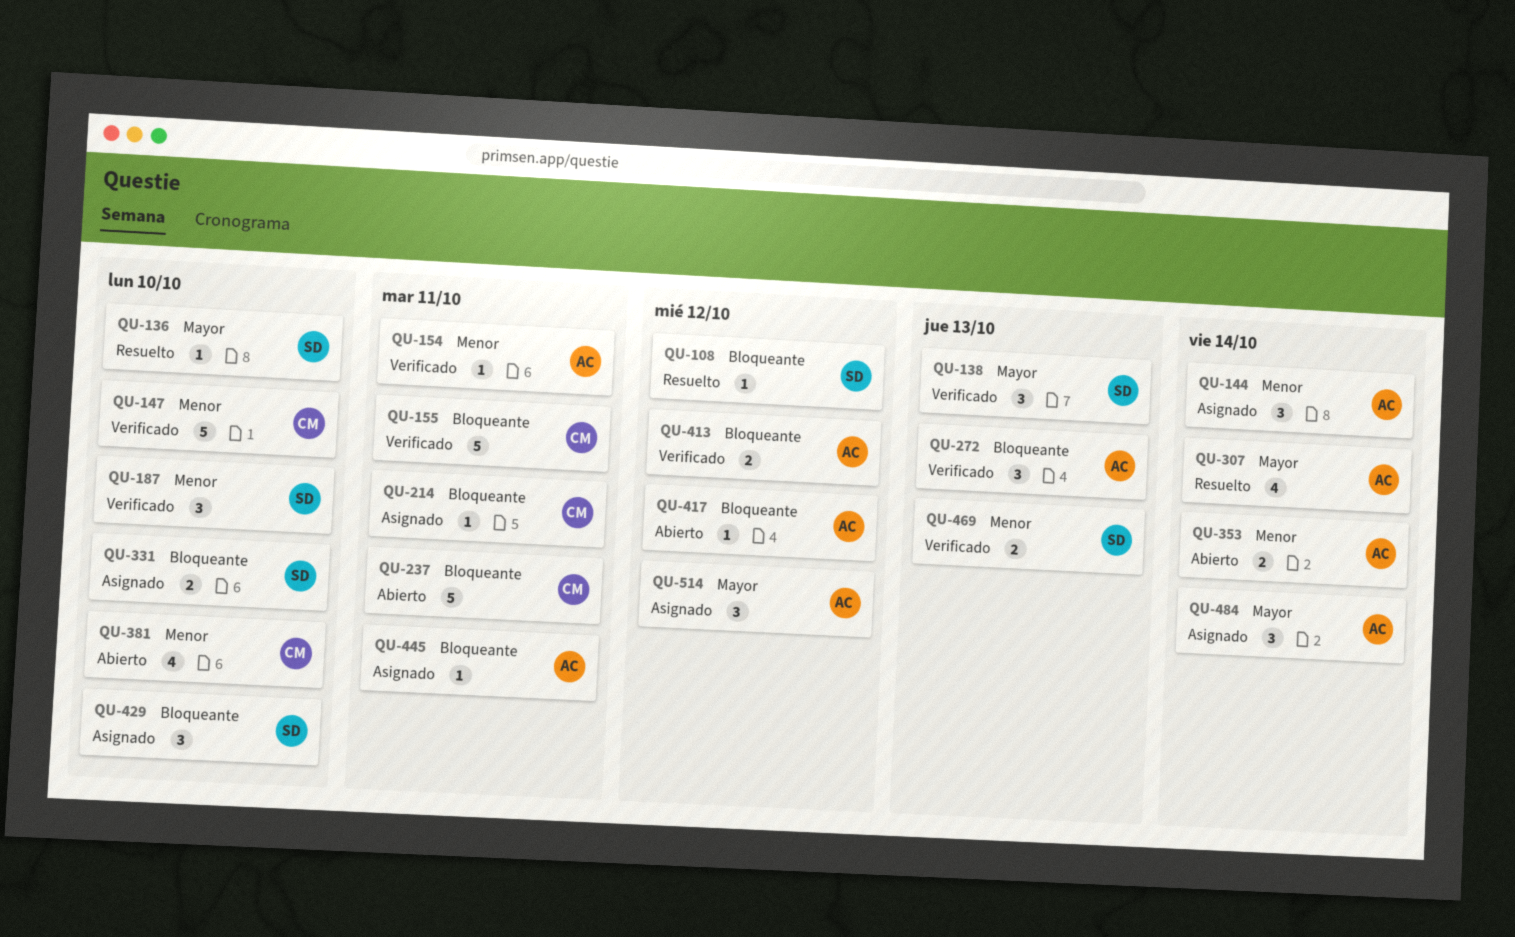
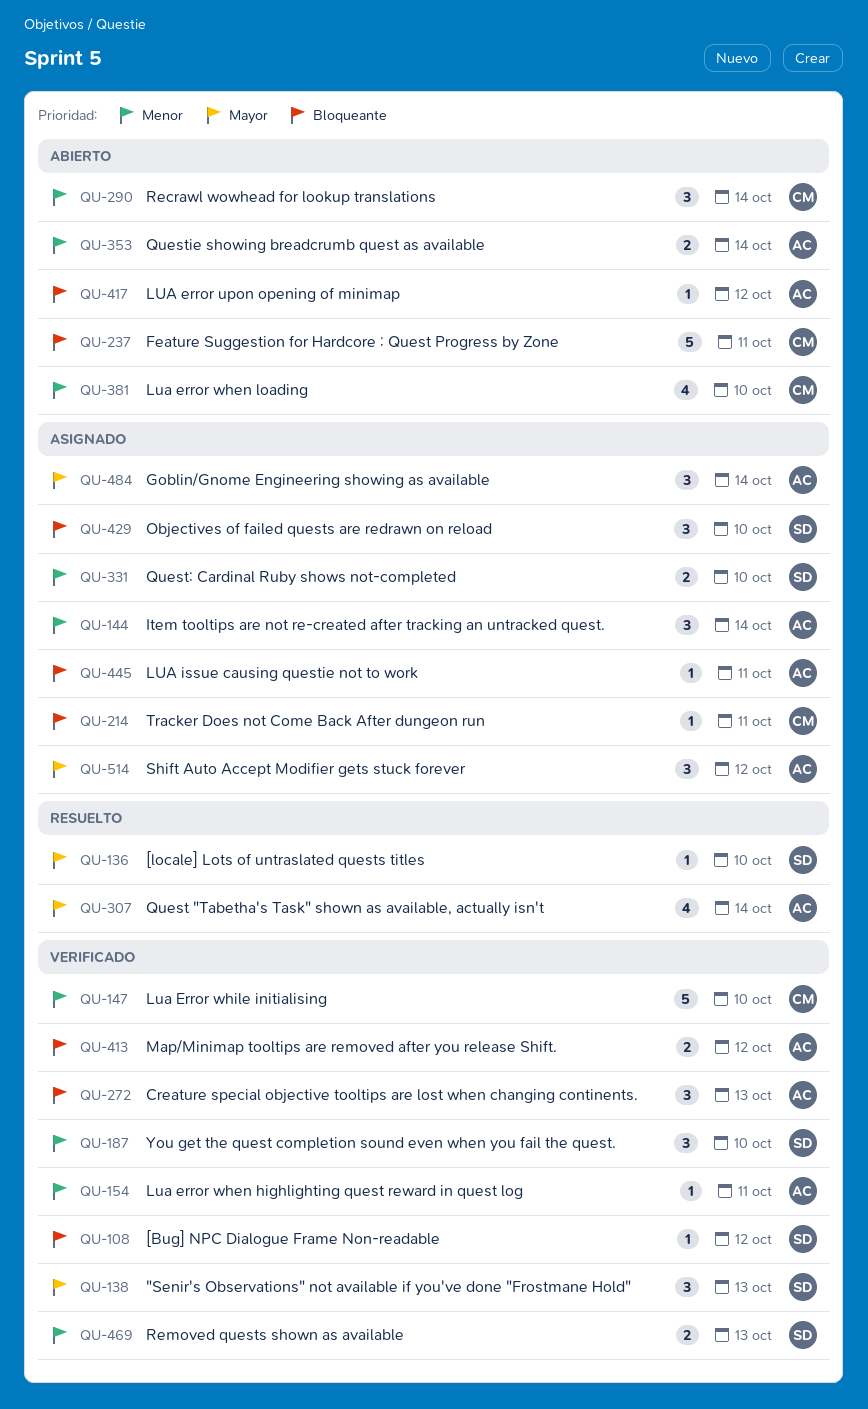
QU-108, status: Resuelto -> Verificado
QU-155: present -> none
QU-290: none -> present
QU-331, priority: Bloqueante -> Menor

